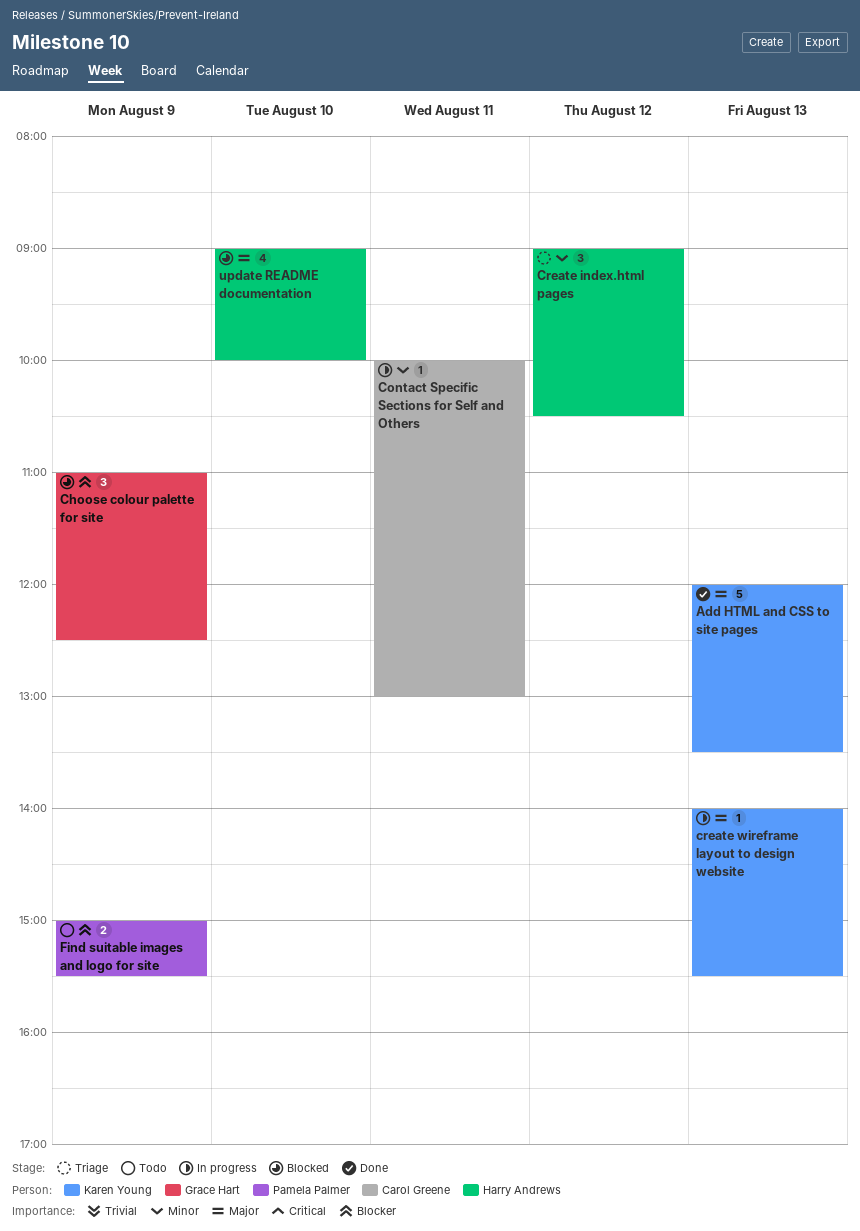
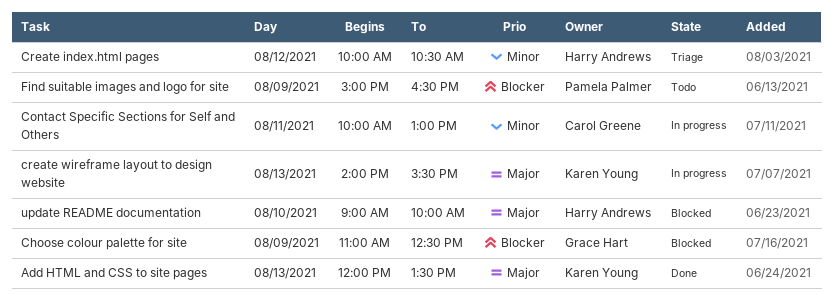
Create index.html pages, begins: 09:00 -> 10:00
Find suitable images and logo for site, ends: 15:30 -> 16:30

